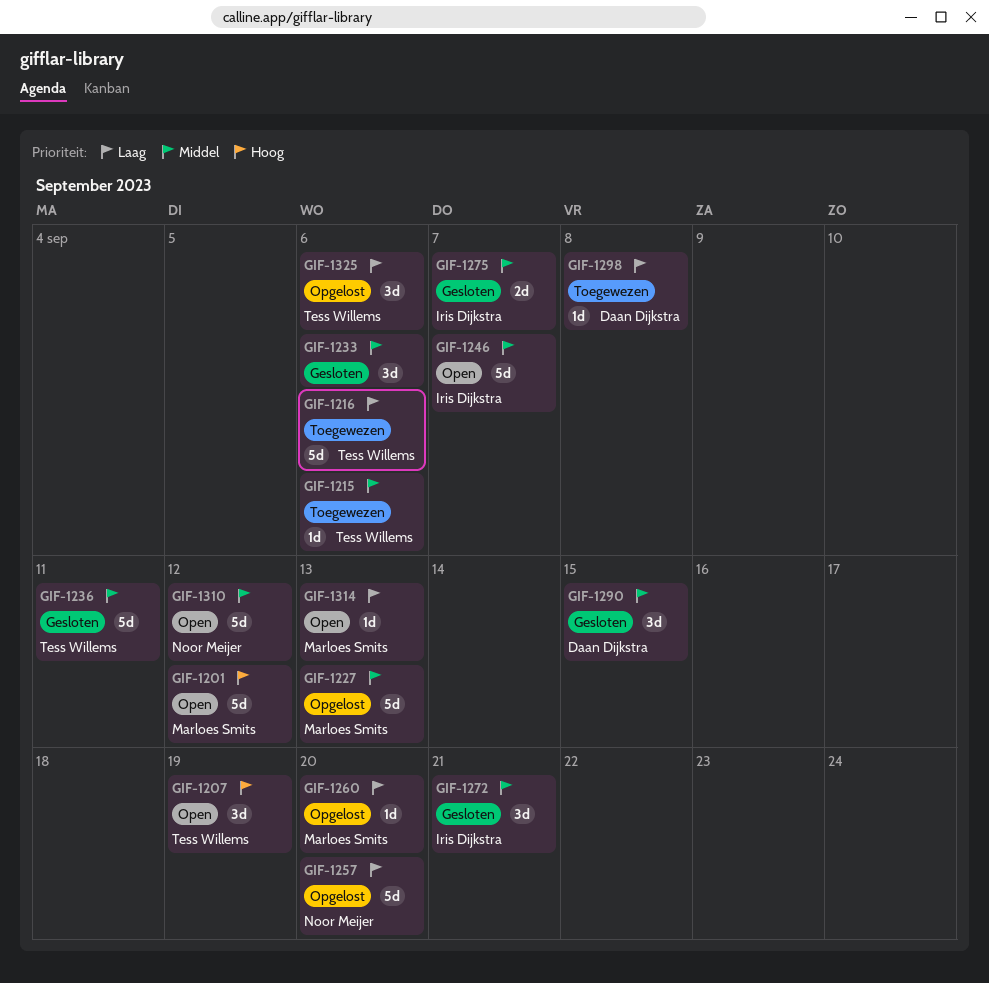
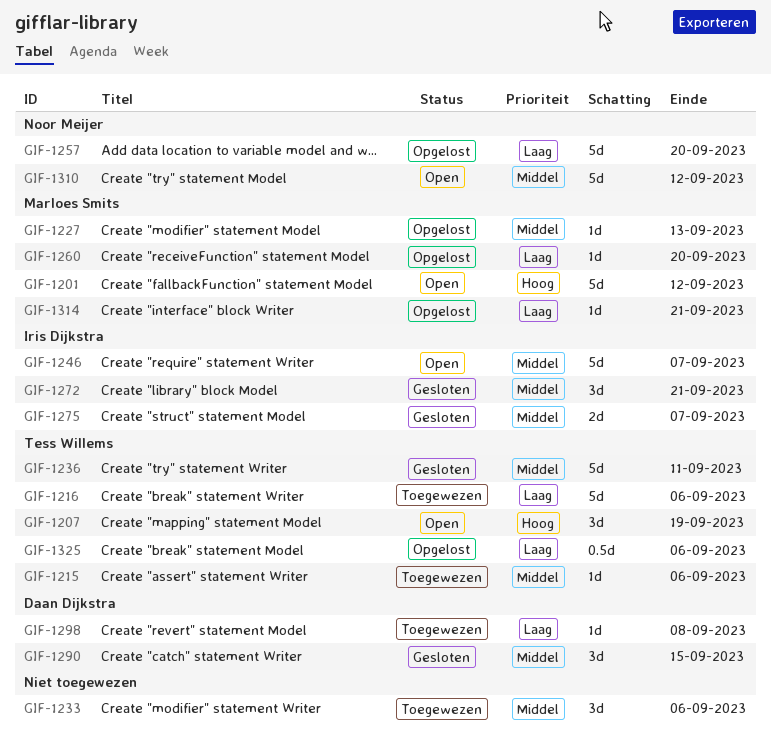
GIF-1227, estimate: 5d -> 1d
GIF-1233, status: Gesloten -> Toegewezen
GIF-1314, status: Open -> Opgelost
GIF-1314, due: Sep 13 -> Sep 21
GIF-1325, estimate: 3d -> 0.5d

